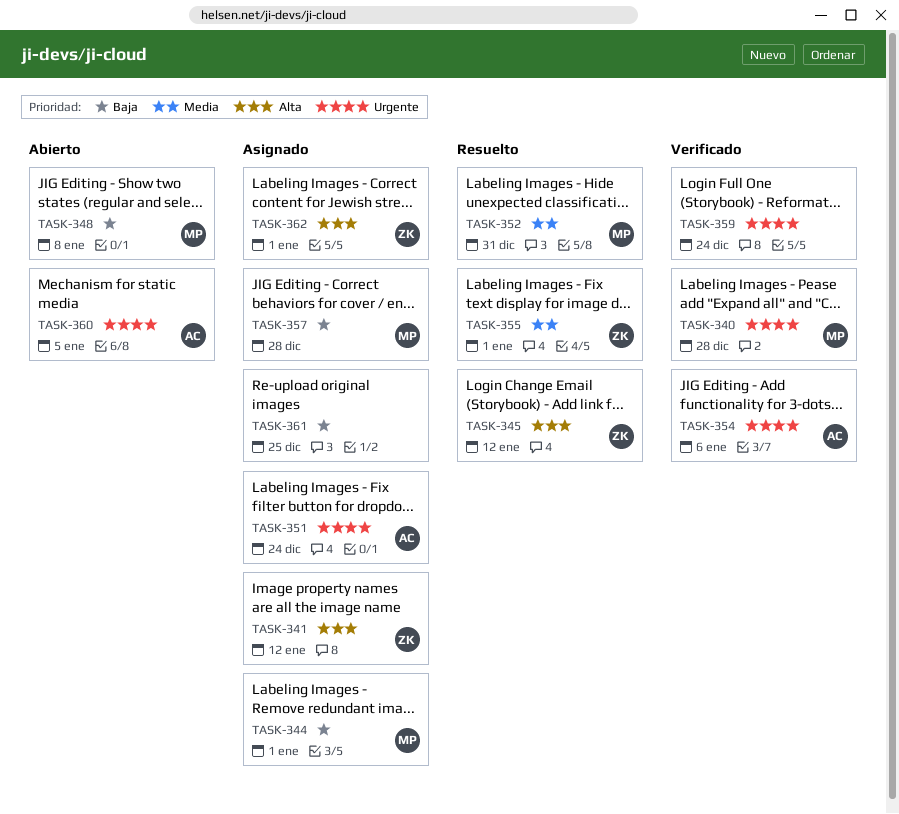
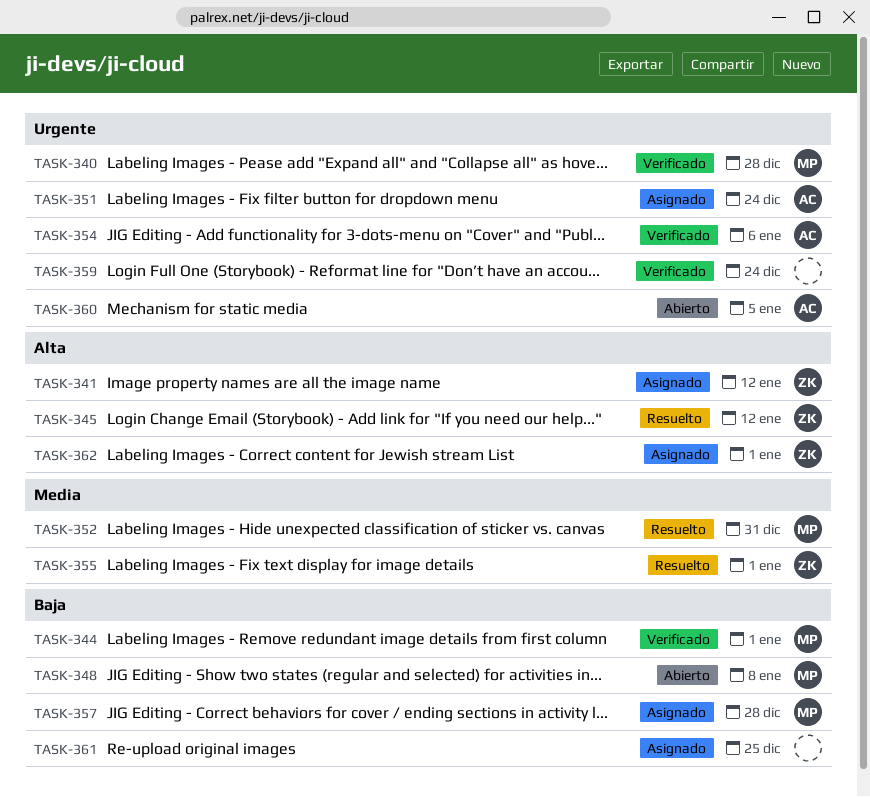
TASK-344, status: Asignado -> Verificado

